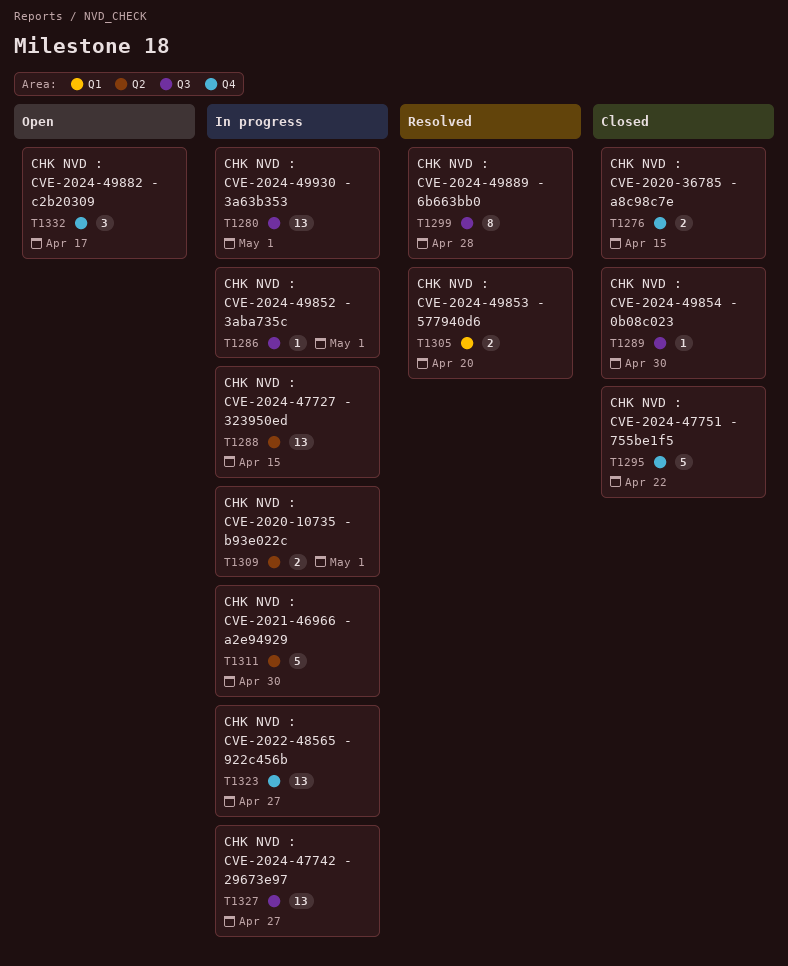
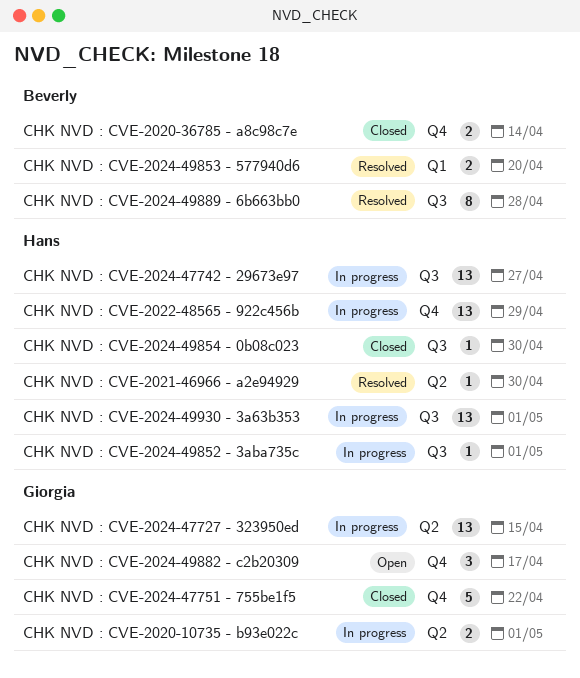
CHK NVD : CVE-2020-36785 - a8c98c7e, due: Apr 15 -> Apr 14
CHK NVD : CVE-2021-46966 - a2e94929, status: In progress -> Resolved
CHK NVD : CVE-2021-46966 - a2e94929, estimate: 5 -> 1
CHK NVD : CVE-2022-48565 - 922c456b, due: Apr 27 -> Apr 29

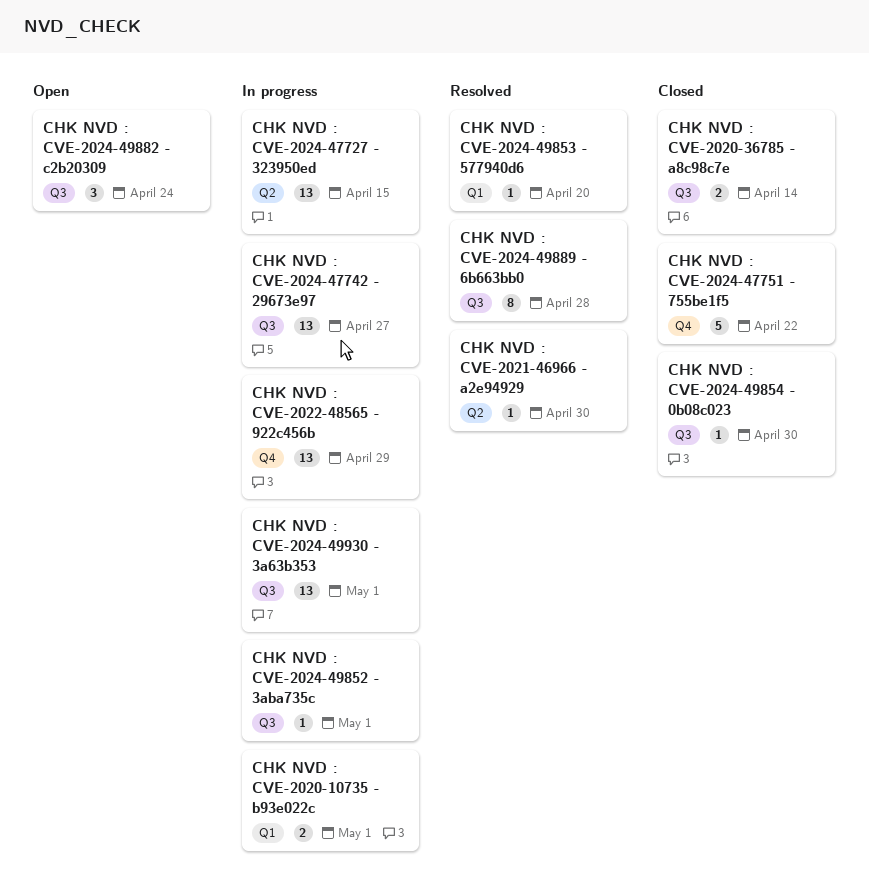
CHK NVD : CVE-2020-10735 - b93e022c, label: Q2 -> Q1
CHK NVD : CVE-2020-36785 - a8c98c7e, label: Q4 -> Q3
CHK NVD : CVE-2024-49853 - 577940d6, estimate: 2 -> 1
CHK NVD : CVE-2024-49882 - c2b20309, label: Q4 -> Q3
CHK NVD : CVE-2024-49882 - c2b20309, due: Apr 17 -> Apr 24

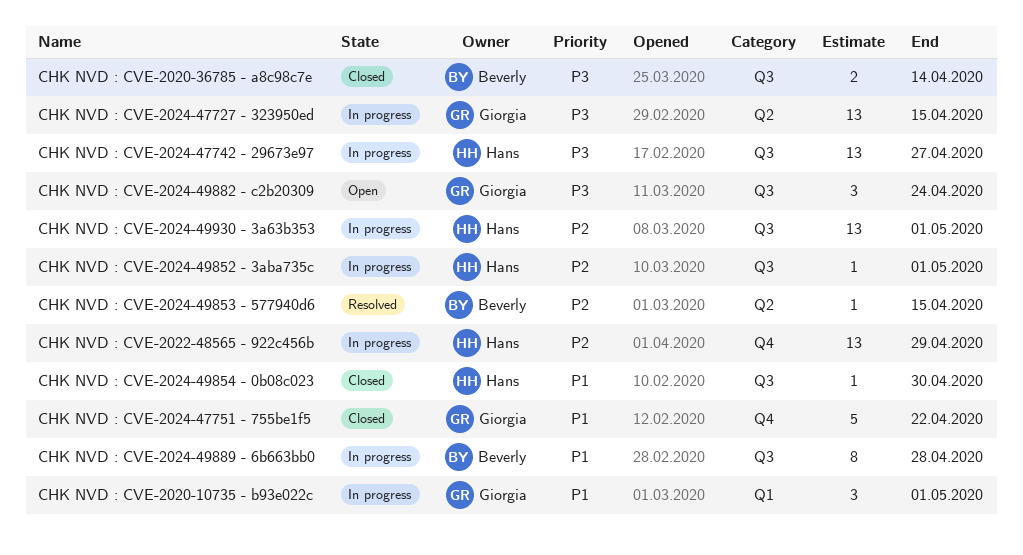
CHK NVD : CVE-2020-10735 - b93e022c, estimate: 2 -> 3
CHK NVD : CVE-2021-46966 - a2e94929: present -> none
CHK NVD : CVE-2024-49853 - 577940d6, label: Q1 -> Q2
CHK NVD : CVE-2024-49853 - 577940d6, due: Apr 20 -> Apr 15
CHK NVD : CVE-2024-49889 - 6b663bb0, status: Resolved -> In progress

